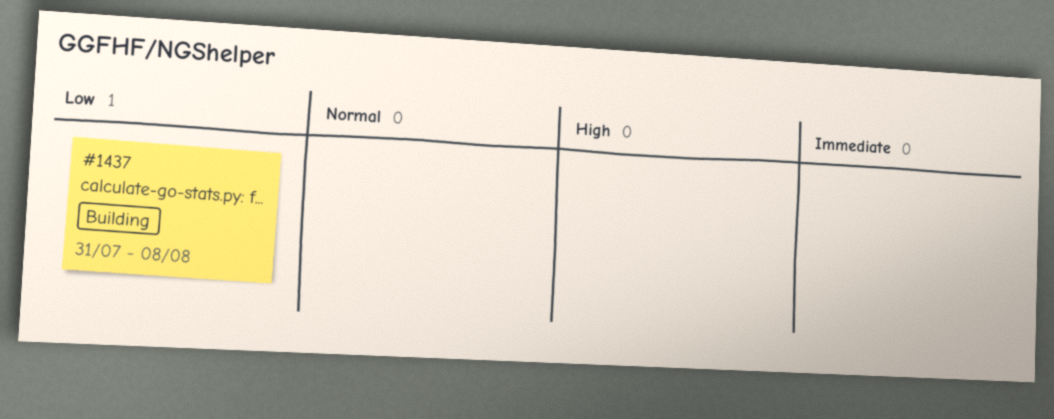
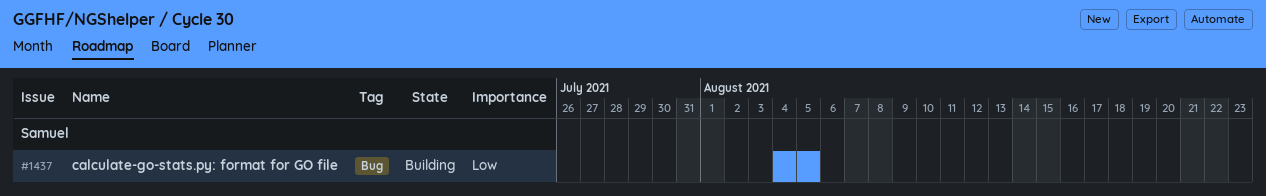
#1437, start: Jul 31 -> Aug 4
#1437, due: Aug 8 -> Aug 5

